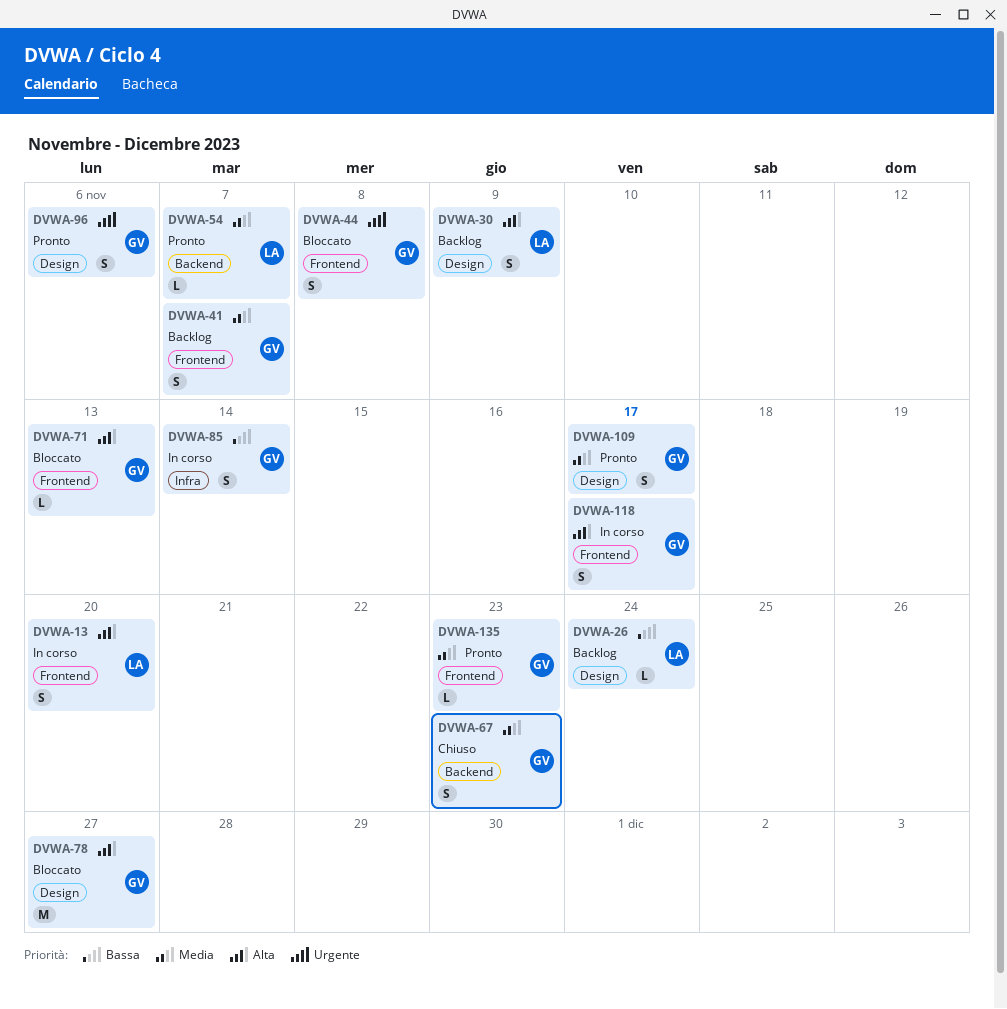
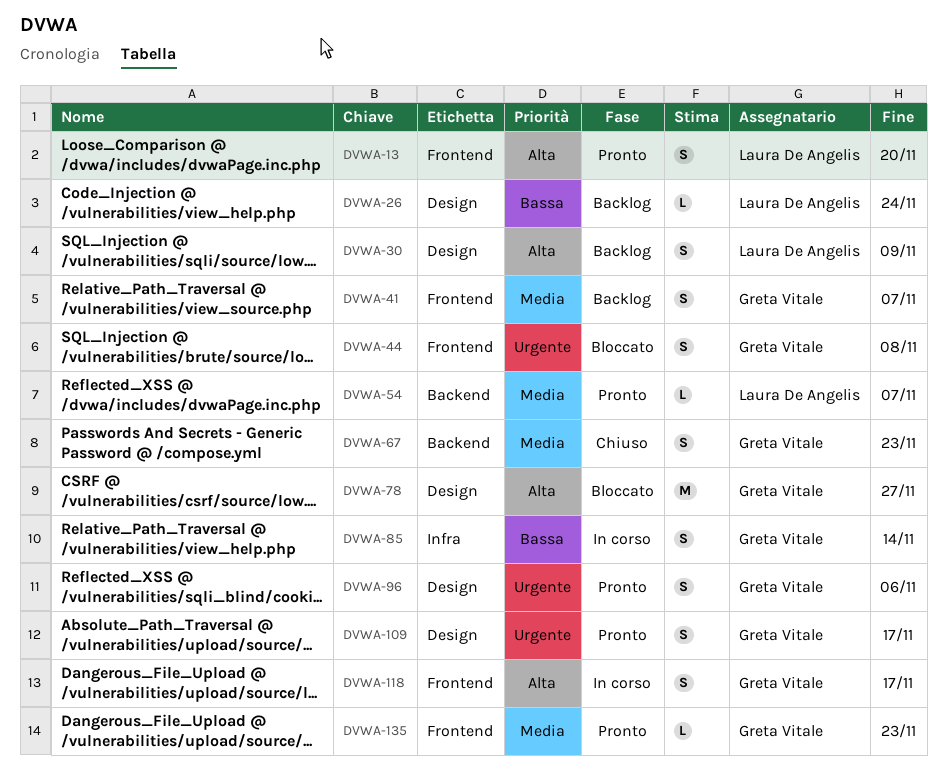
DVWA-13, status: In corso -> Pronto
DVWA-71: present -> none
DVWA-109, priority: Media -> Urgente

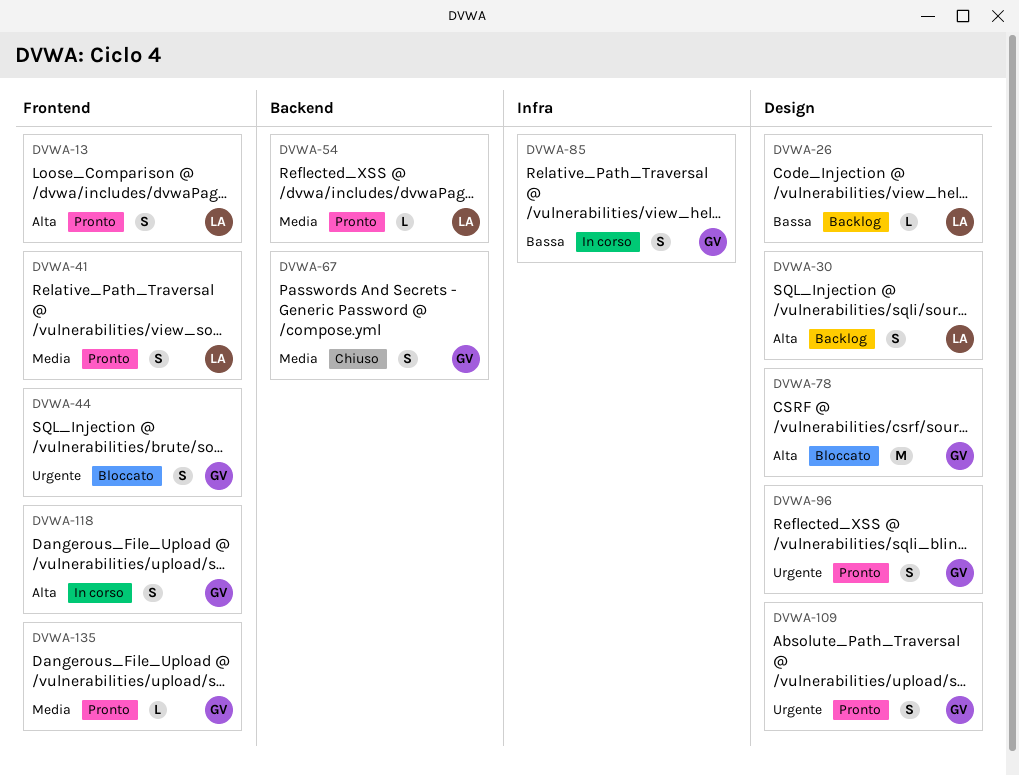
DVWA-41, status: Backlog -> Pronto
DVWA-41, owner: Greta Vitale -> Laura De Angelis

